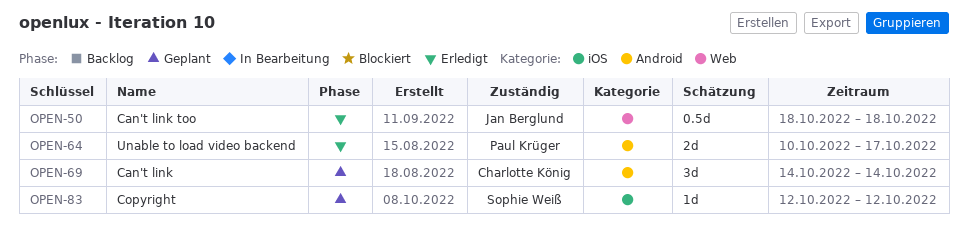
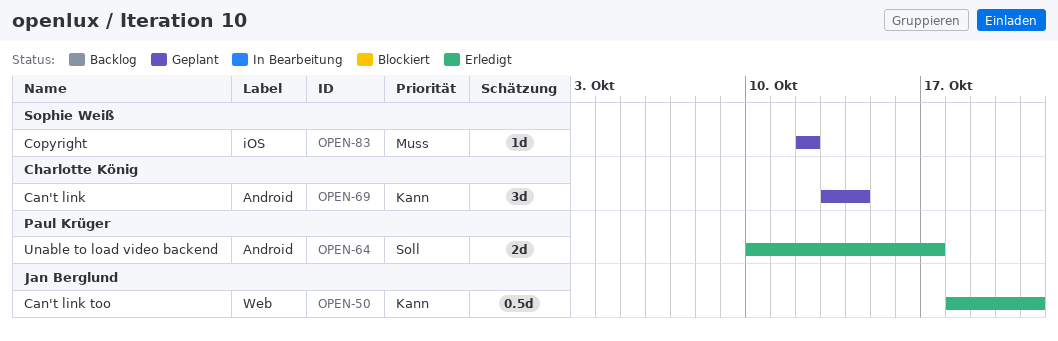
OPEN-50, due: Oct 18 -> Oct 21
OPEN-69, start: Oct 14 -> Oct 13

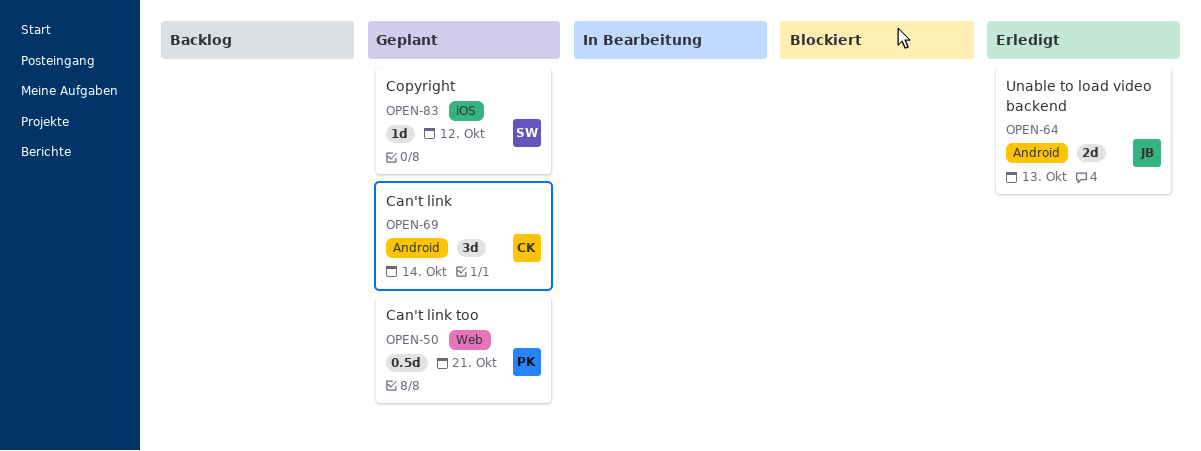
OPEN-50, status: Erledigt -> Geplant
OPEN-50, owner: Jan Berglund -> Paul Krüger
OPEN-64, owner: Paul Krüger -> Jan Berglund
OPEN-64, due: Oct 17 -> Oct 13

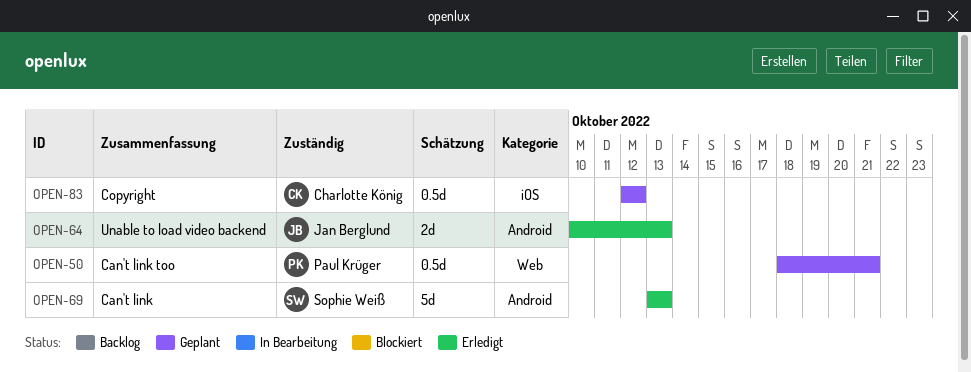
OPEN-69, status: Geplant -> Erledigt
OPEN-69, owner: Charlotte König -> Sophie Weiß
OPEN-69, estimate: 3d -> 5d
OPEN-69, due: Oct 14 -> Oct 13
OPEN-83, owner: Sophie Weiß -> Charlotte König
OPEN-83, estimate: 1d -> 0.5d

